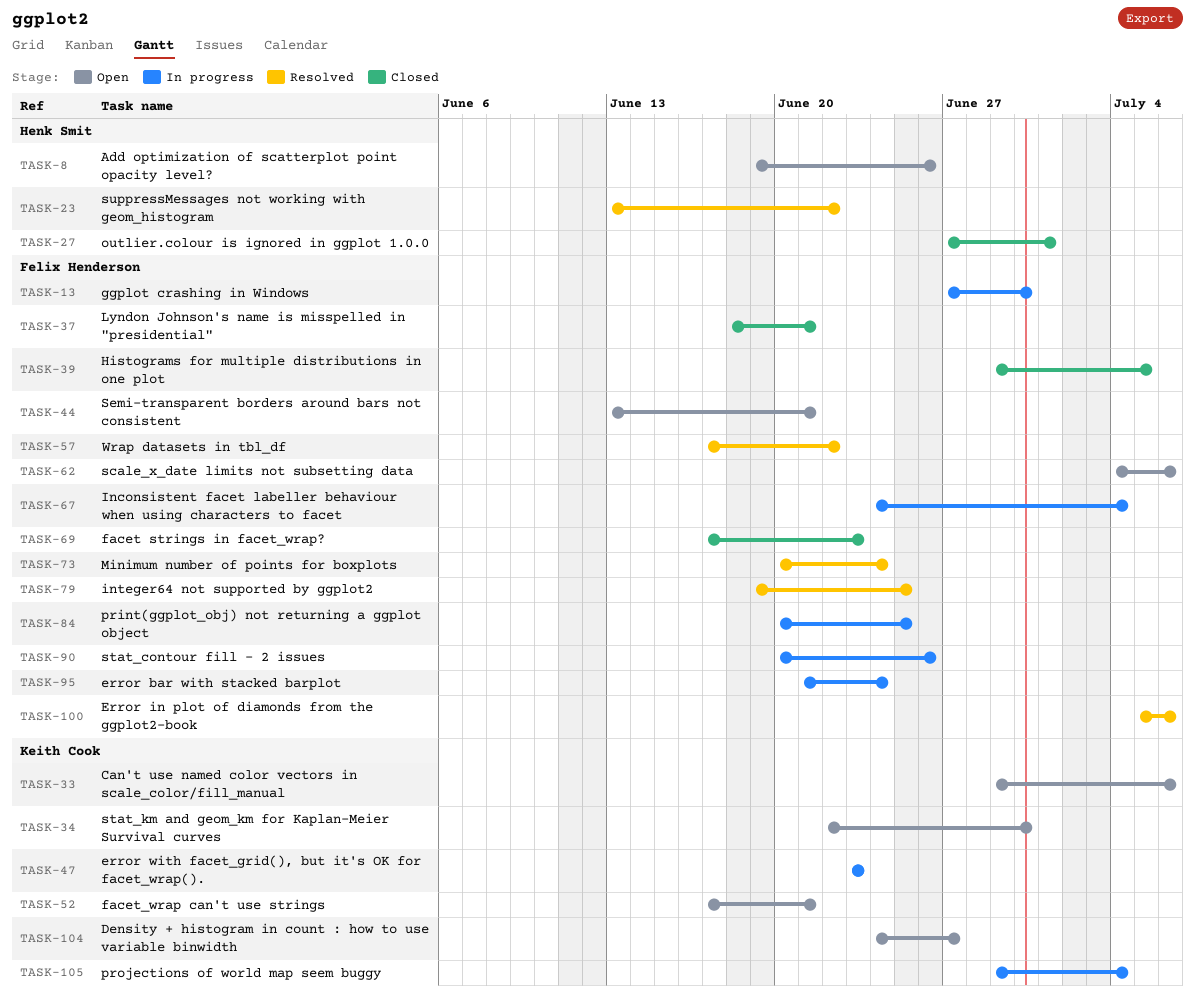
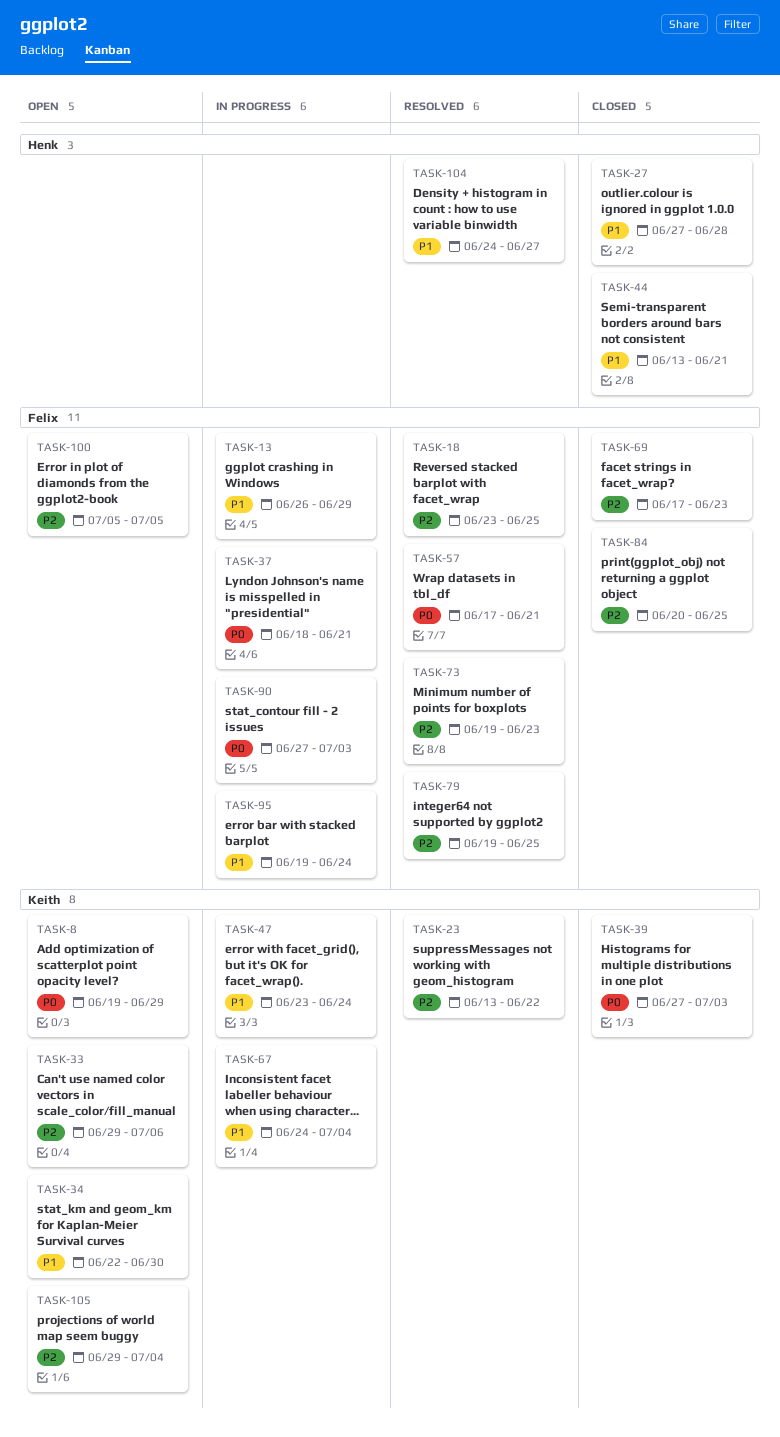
TASK-8, owner: Henk Smit -> Keith Cook
TASK-8, due: Jun 26 -> Jun 29
TASK-13, start: Jun 27 -> Jun 26
TASK-13, due: Jun 30 -> Jun 29
TASK-18: none -> present
TASK-23, owner: Henk Smit -> Keith Cook
TASK-27, due: Jul 1 -> Jun 28
TASK-37, status: Closed -> In progress
TASK-39, owner: Felix Henderson -> Keith Cook
TASK-39, start: Jun 29 -> Jun 27
TASK-39, due: Jul 5 -> Jul 3
TASK-44, status: Open -> Closed
TASK-44, owner: Felix Henderson -> Henk Smit
TASK-47, due: Jun 23 -> Jun 24
TASK-52: present -> none
TASK-57, due: Jun 22 -> Jun 21
TASK-62: present -> none
TASK-67, owner: Felix Henderson -> Keith Cook
TASK-73, start: Jun 20 -> Jun 19
TASK-73, due: Jun 24 -> Jun 23
TASK-84, status: In progress -> Closed
TASK-90, start: Jun 20 -> Jun 27
TASK-90, due: Jun 26 -> Jul 3
TASK-95, start: Jun 21 -> Jun 19
TASK-100, status: Resolved -> Open
TASK-100, due: Jul 6 -> Jul 5
TASK-104, status: Open -> Resolved
TASK-104, owner: Keith Cook -> Henk Smit
TASK-105, status: In progress -> Open

